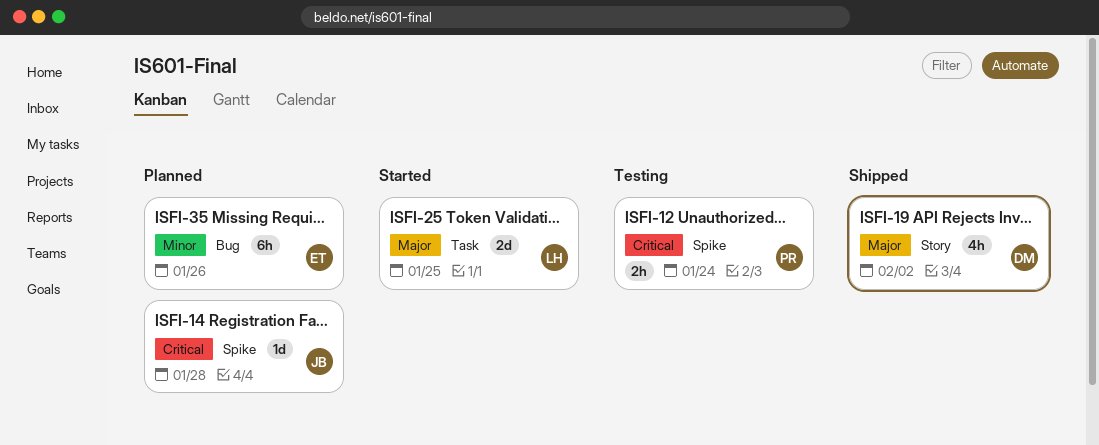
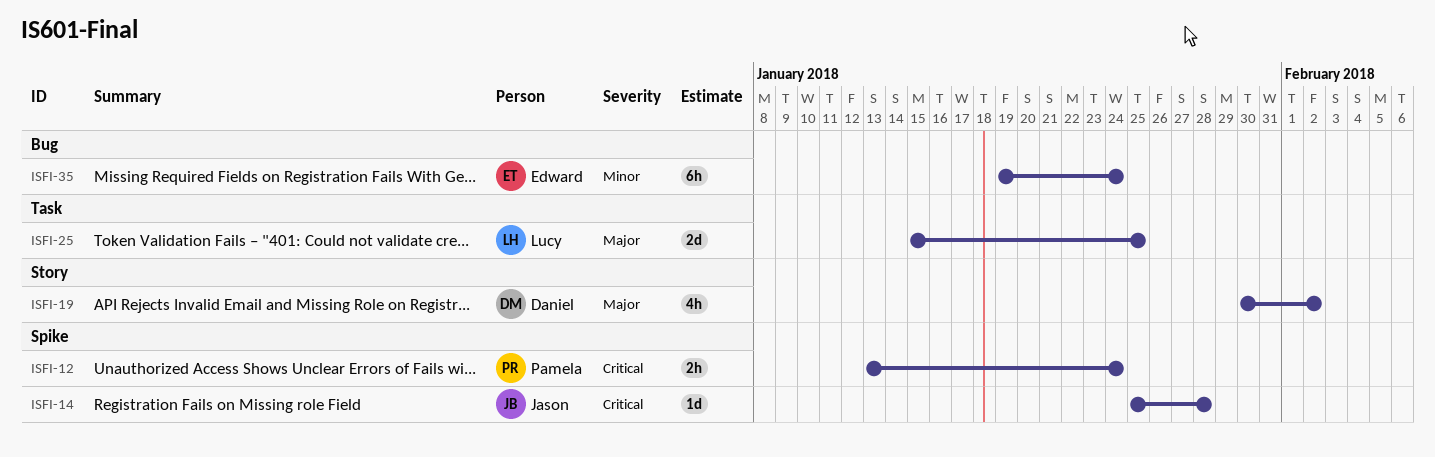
ISFI-35, due: Jan 26 -> Jan 24

